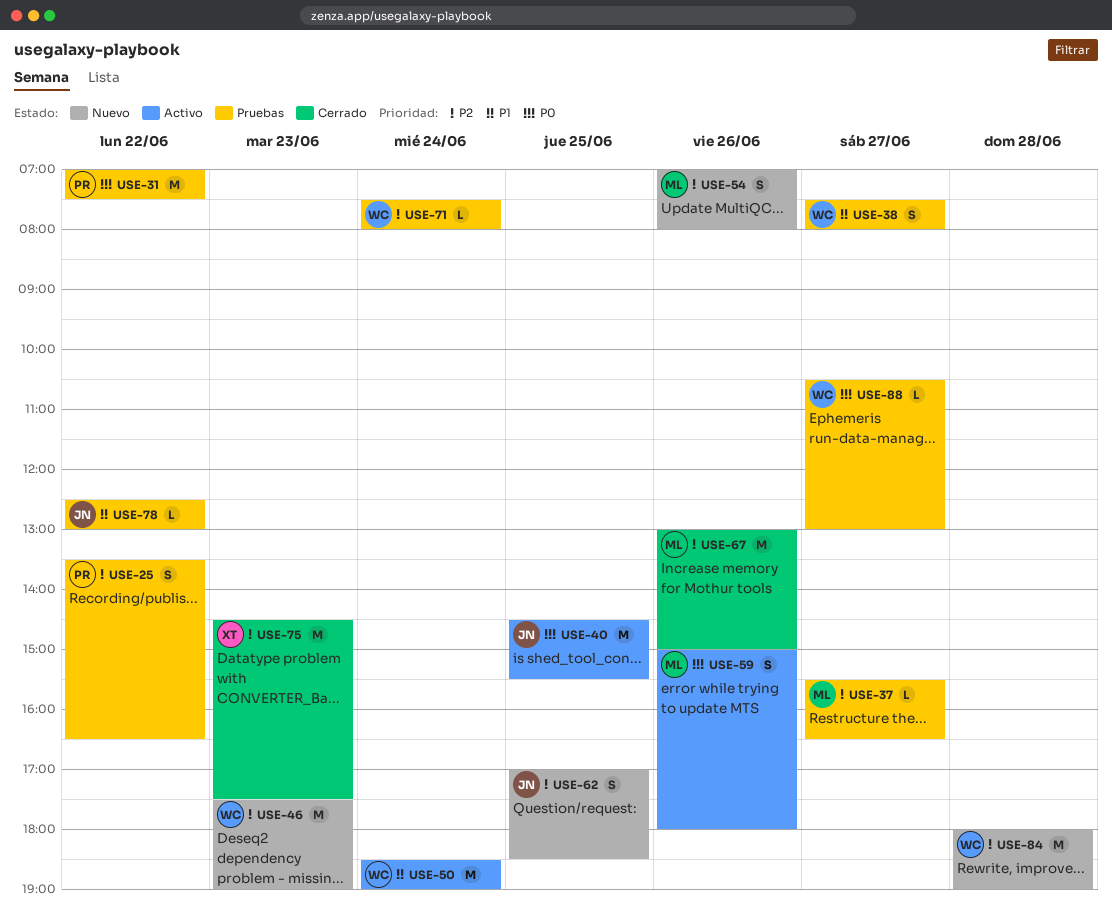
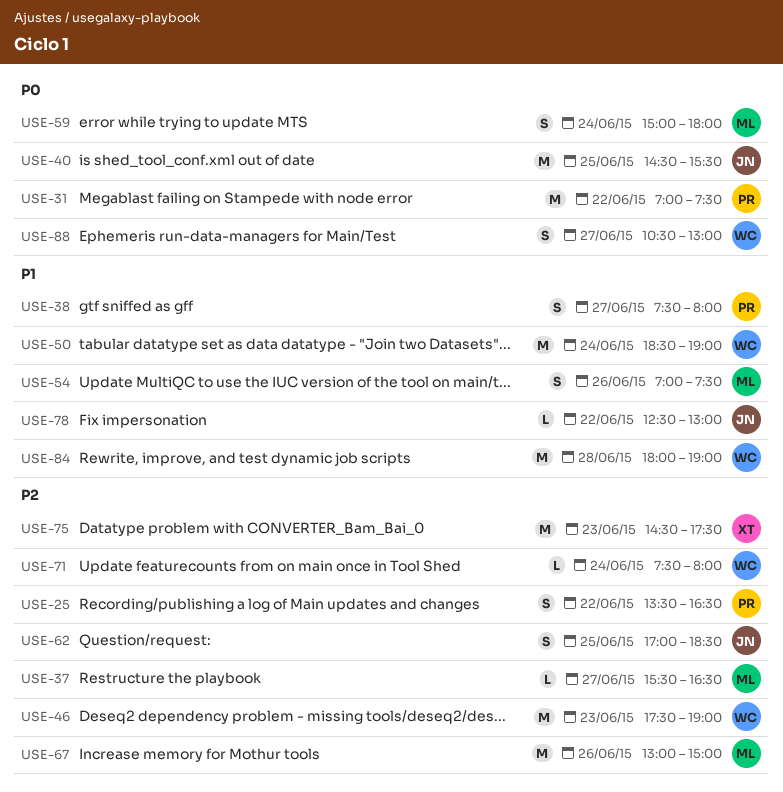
USE-38, owner: WC -> PR
USE-54, priority: P2 -> P1
USE-54, ends: 08:00 -> 07:30
USE-59, day: Jun 26 -> Jun 24
USE-84, priority: P2 -> P1
USE-88, estimate: L -> S

